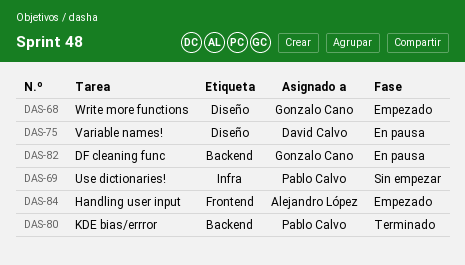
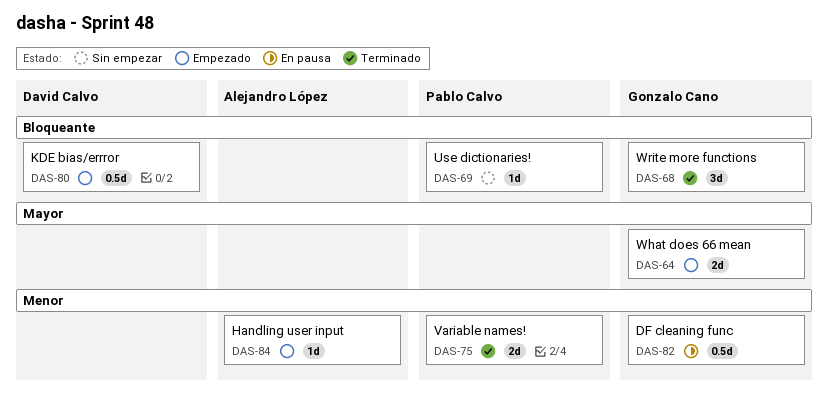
DAS-64: none -> present
DAS-68, status: Empezado -> Terminado
DAS-75, status: En pausa -> Terminado
DAS-75, owner: David Calvo -> Pablo Calvo
DAS-80, status: Terminado -> Empezado
DAS-80, owner: Pablo Calvo -> David Calvo

